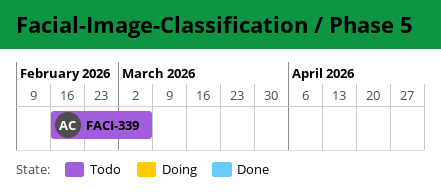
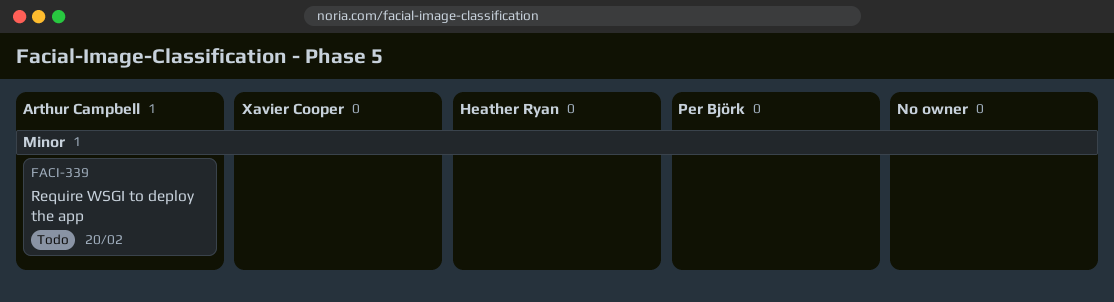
FACI-339, due: Mar 6 -> Feb 20

